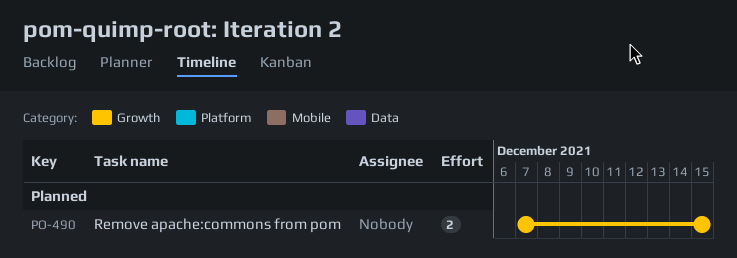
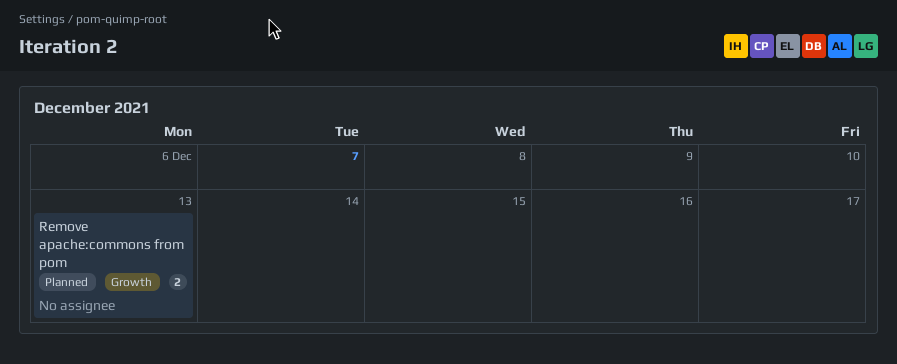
Remove apache:commons from pom, due: Dec 15 -> Dec 13

